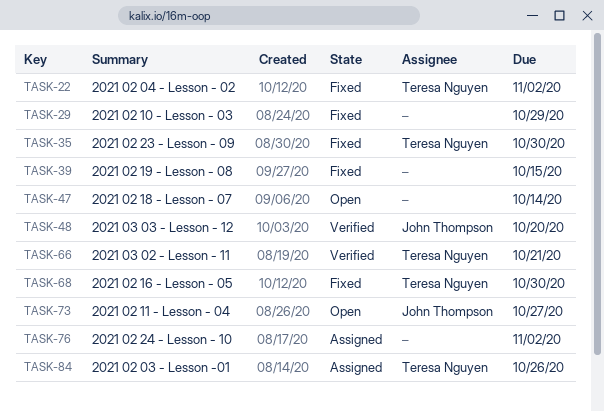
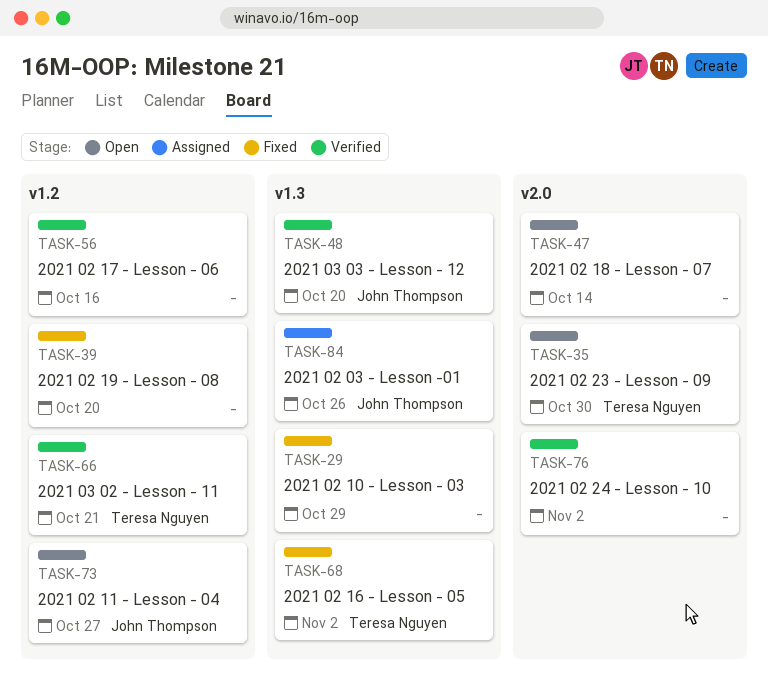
TASK-22: present -> none
TASK-35, status: Fixed -> Open
TASK-39, due: Oct 15 -> Oct 20
TASK-56: none -> present
TASK-68, due: Oct 30 -> Nov 2
TASK-76, status: Assigned -> Verified
TASK-84, owner: Teresa Nguyen -> John Thompson

